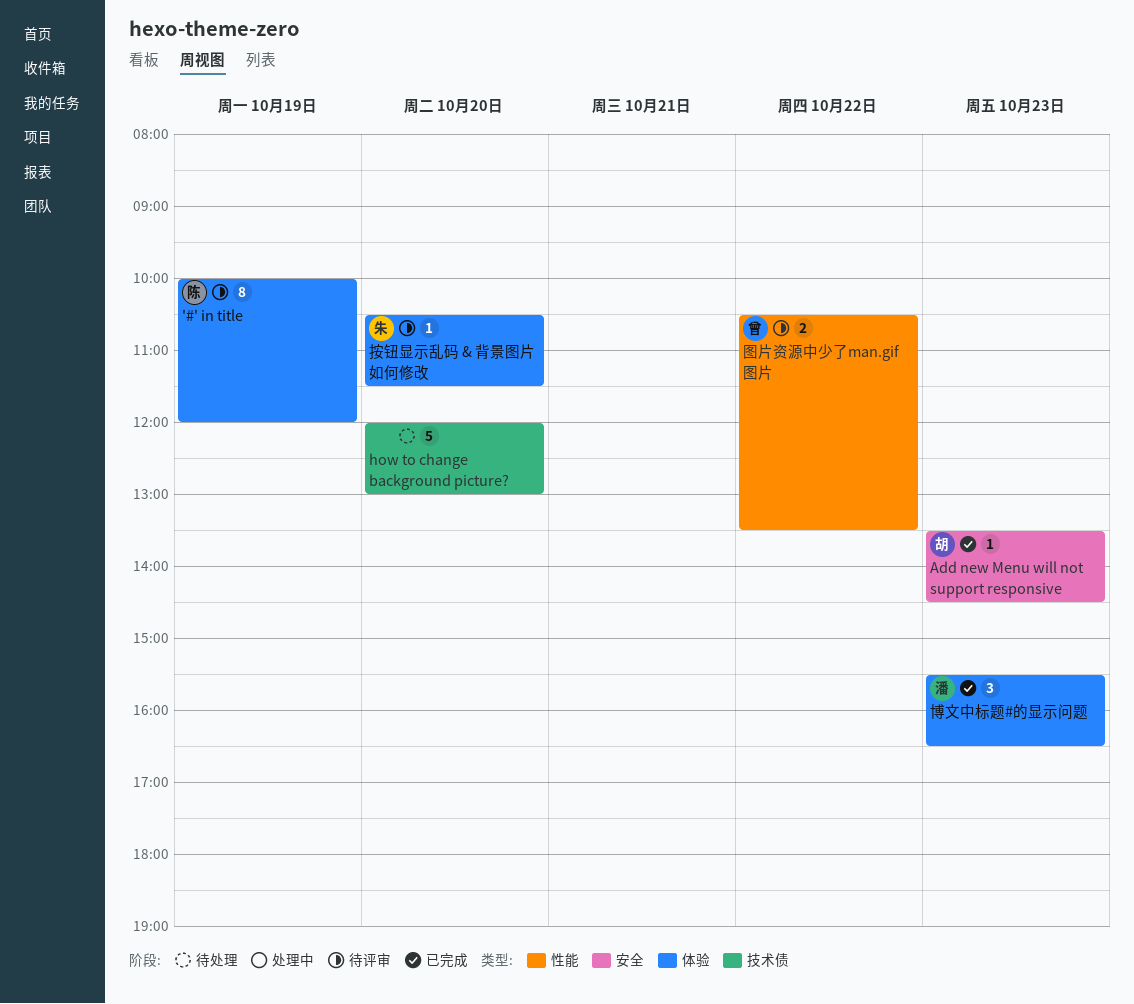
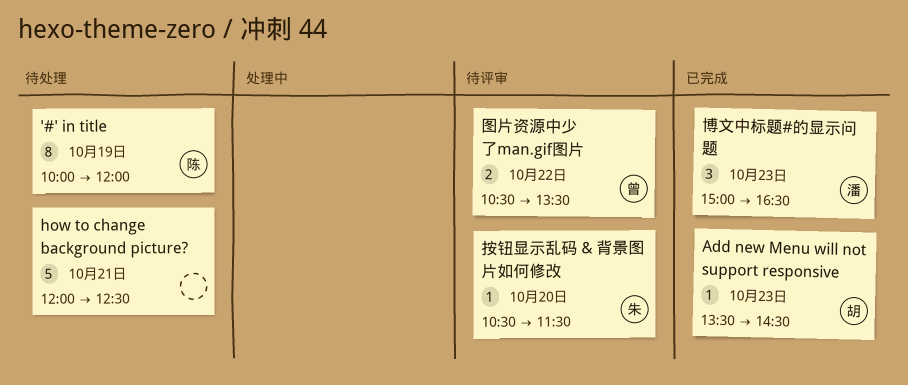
'#' in title, status: 待评审 -> 待处理
how to change background picture?, day: Oct 20 -> Oct 21
how to change background picture?, ends: 13:00 -> 12:30
博文中标题#的显示问题, begins: 15:30 -> 15:00

